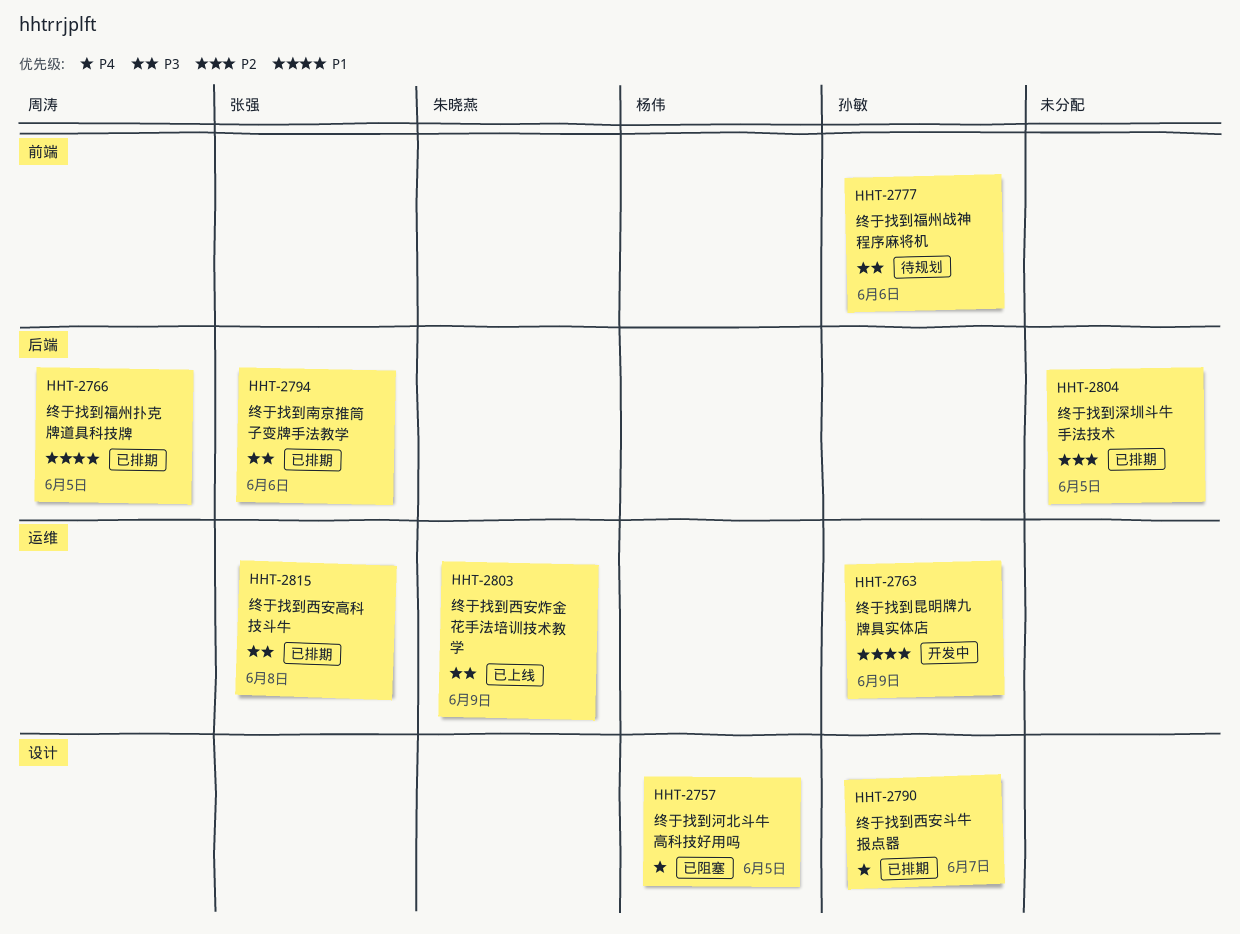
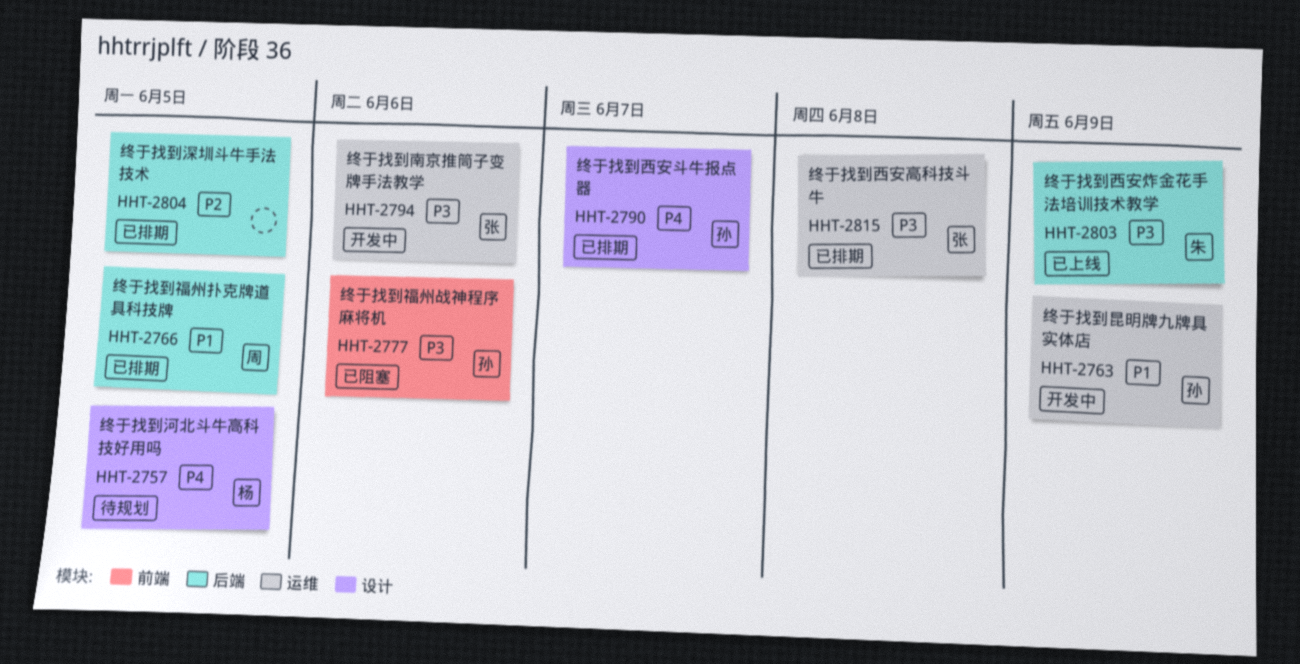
HHT-2757, status: 已阻塞 -> 待规划
HHT-2777, status: 待规划 -> 已阻塞
HHT-2794, status: 已排期 -> 开发中
HHT-2794, label: 后端 -> 运维
HHT-2803, label: 运维 -> 后端

